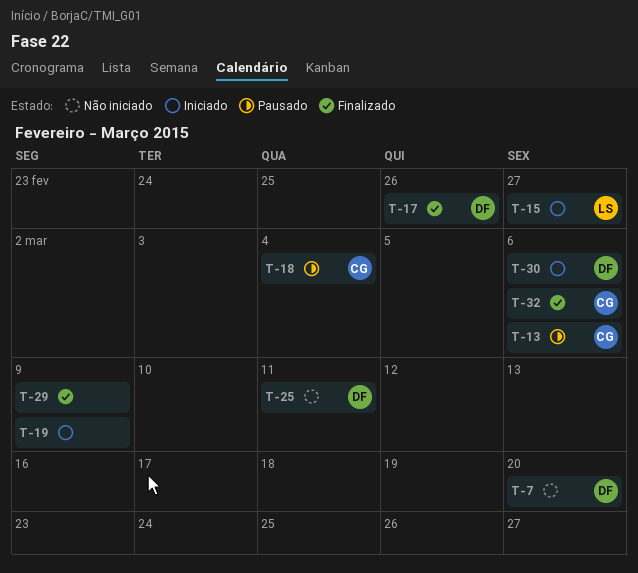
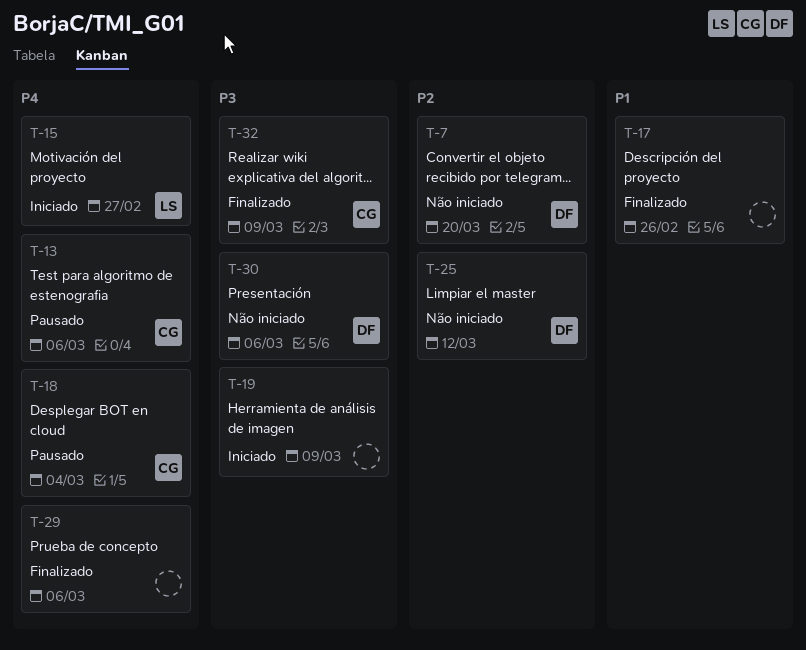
T-17, owner: DF -> none
T-25, due: Mar 11 -> Mar 12
T-29, due: Mar 9 -> Mar 6
T-30, status: Iniciado -> Não iniciado
T-32, due: Mar 6 -> Mar 9

